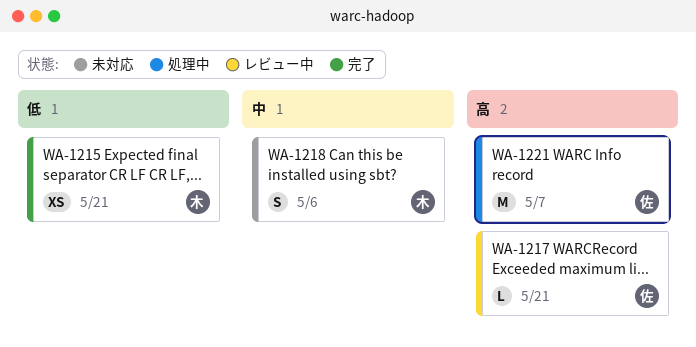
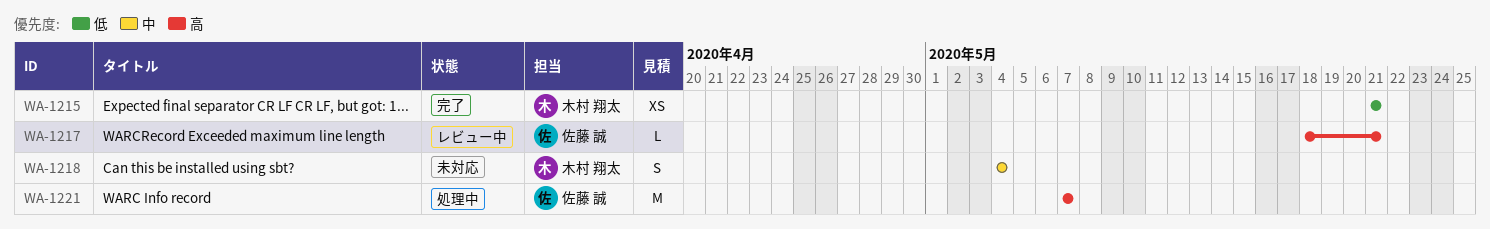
WA-1218, due: May 6 -> May 4

